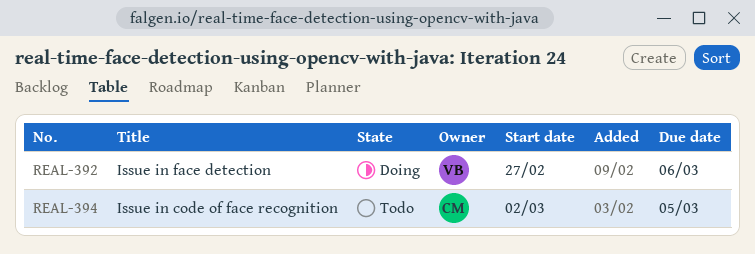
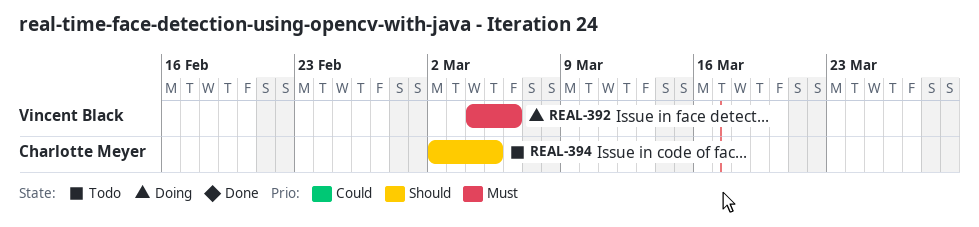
REAL-392, start: Feb 27 -> Mar 4

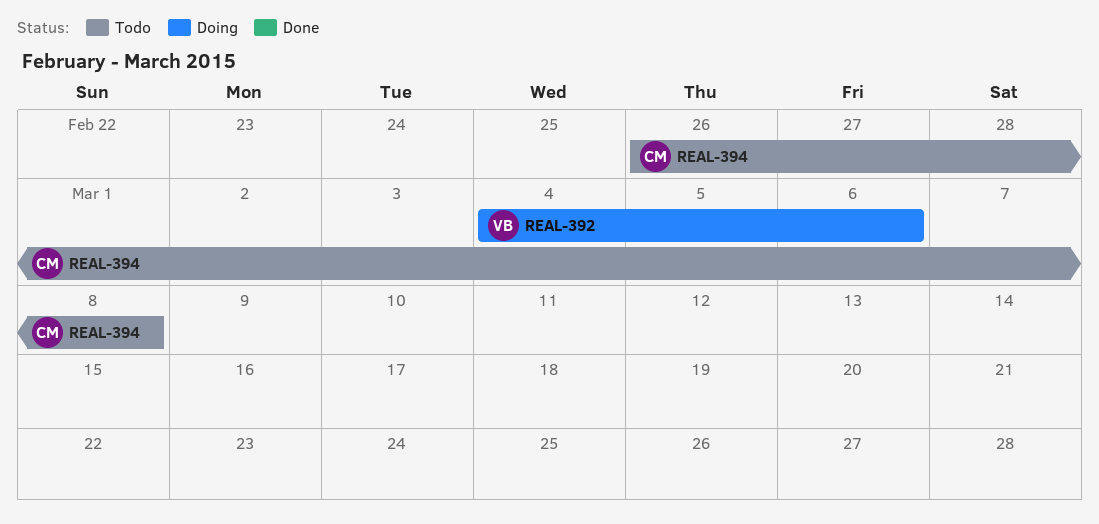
REAL-394, start: Mar 2 -> Feb 26
REAL-394, due: Mar 5 -> Mar 8

